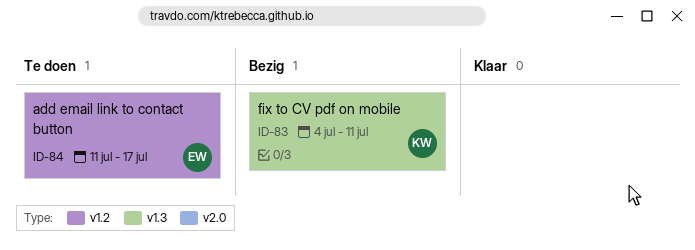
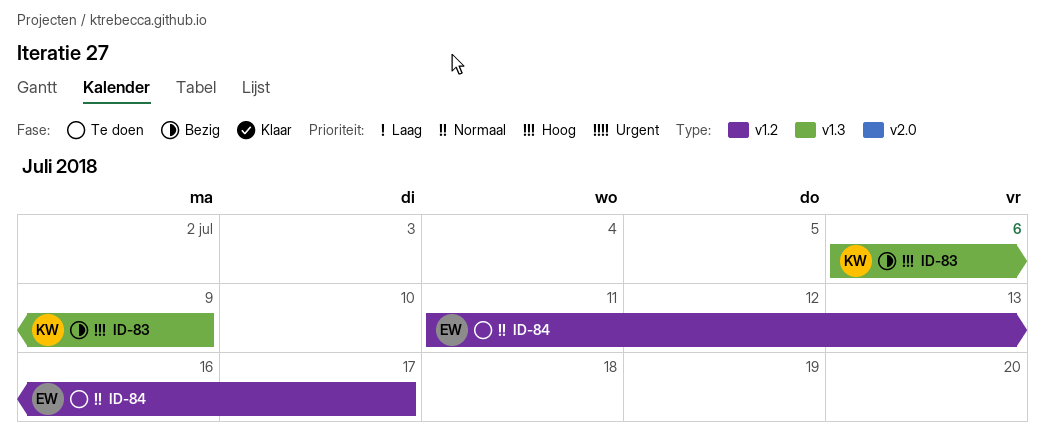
ID-83, start: Jul 4 -> Jul 6
ID-83, due: Jul 11 -> Jul 9

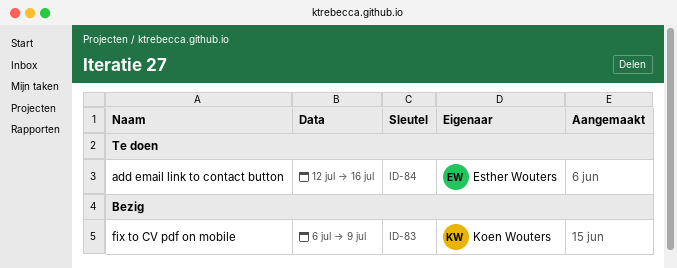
ID-84, start: Jul 11 -> Jul 12
ID-84, due: Jul 17 -> Jul 16

